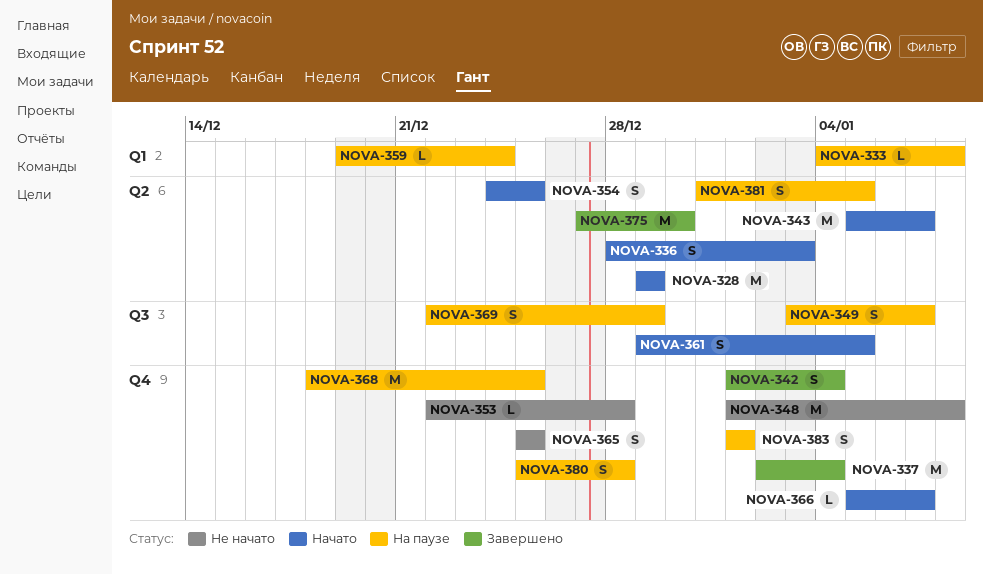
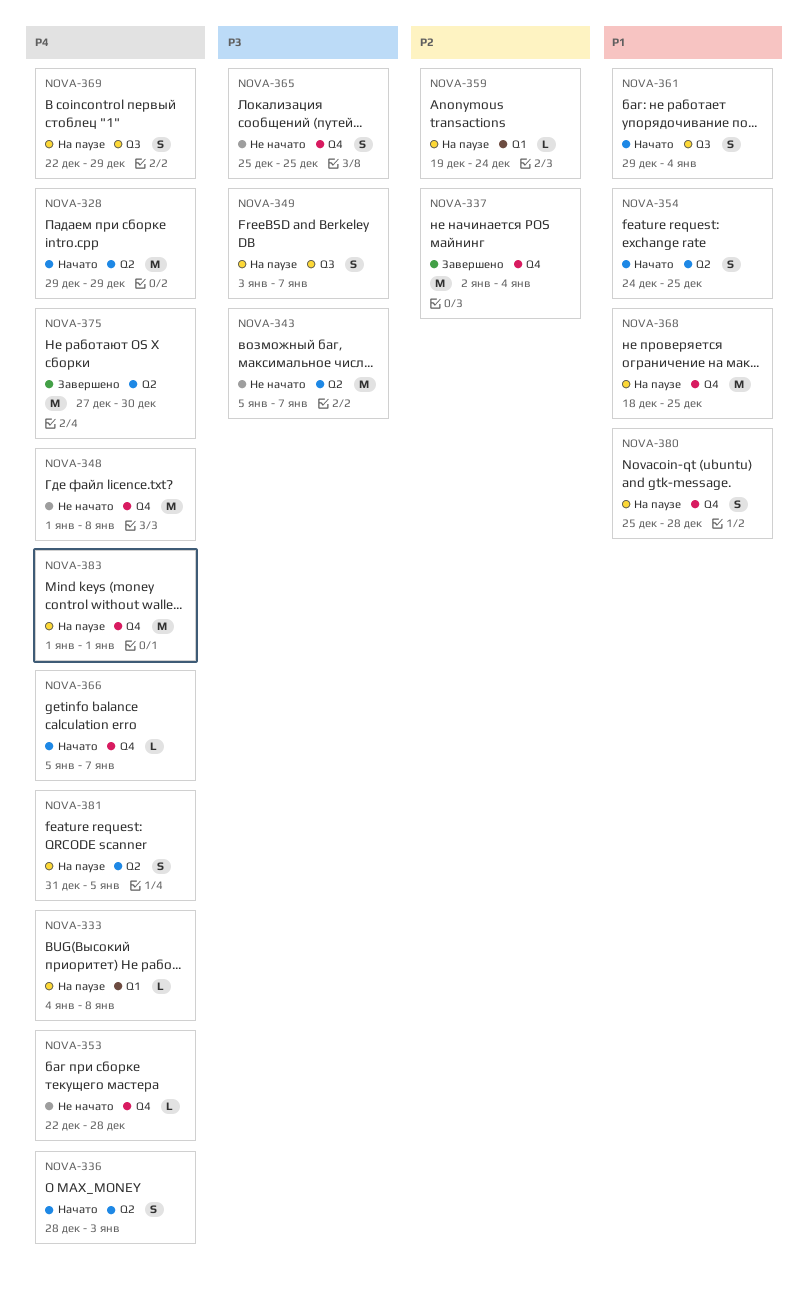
NOVA-342: present -> none
NOVA-343, status: Начато -> Не начато
NOVA-361, due: Jan 5 -> Jan 4
NOVA-383, estimate: S -> M

